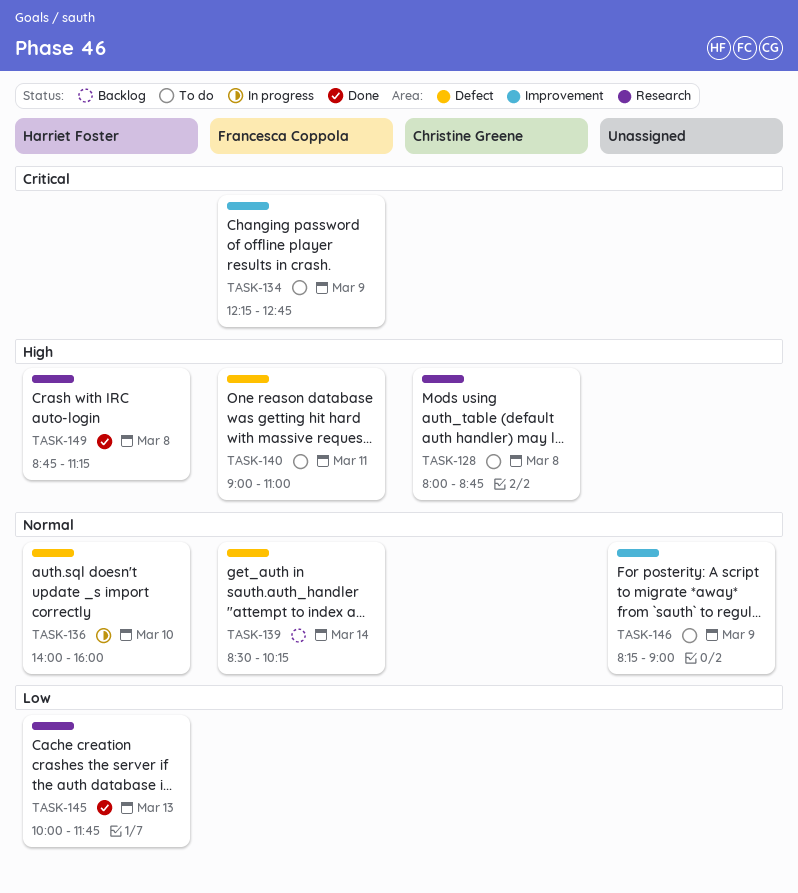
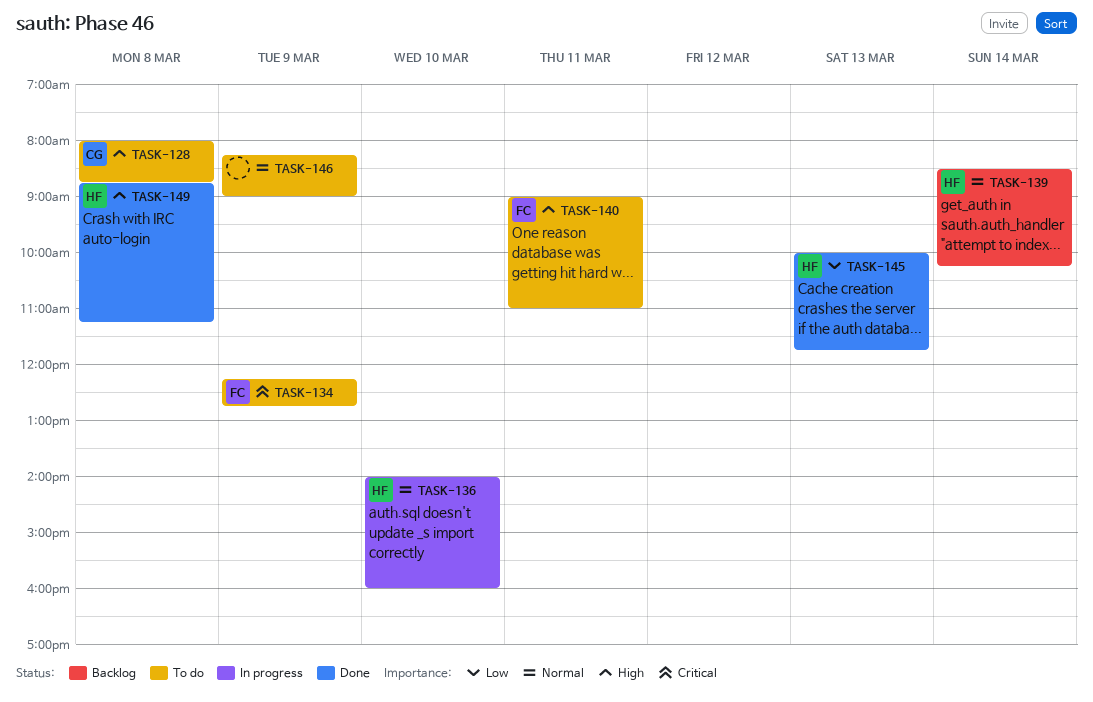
TASK-139, owner: Francesca Coppola -> Harriet Foster

